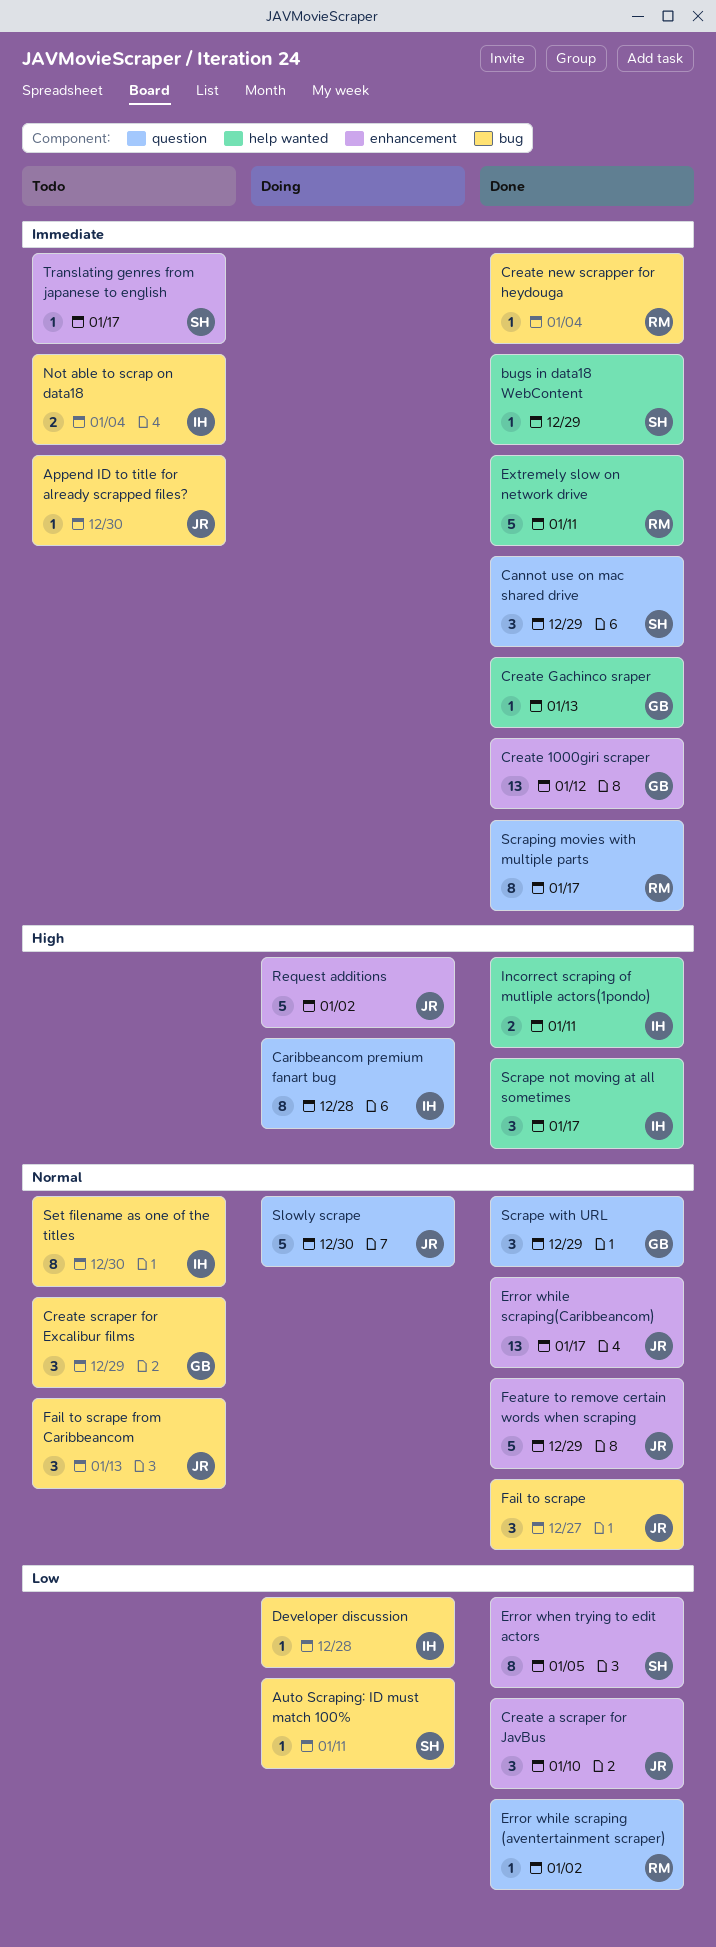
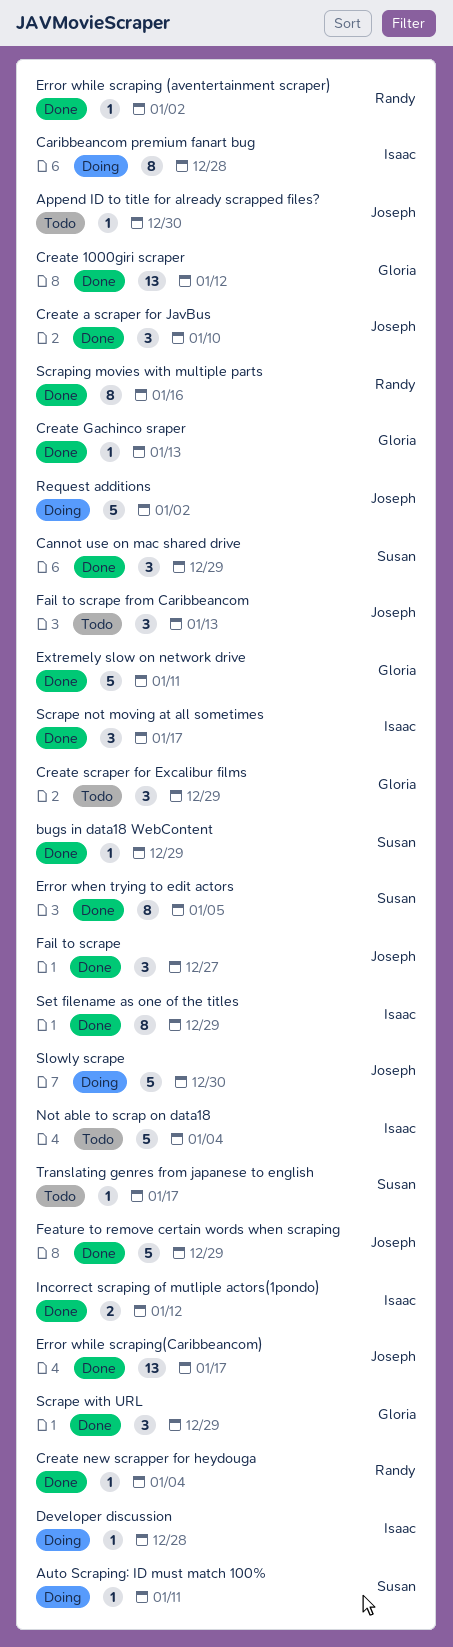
Extremely slow on network drive, owner: Randy -> Gloria
Incorrect scraping of mutliple actors(1pondo), due: Jan 11 -> Jan 12
Not able to scrap on data18, estimate: 2 -> 5
Scraping movies with multiple parts, due: Jan 17 -> Jan 16
Set filename as one of the titles, status: Todo -> Done
Set filename as one of the titles, due: Dec 30 -> Dec 29

